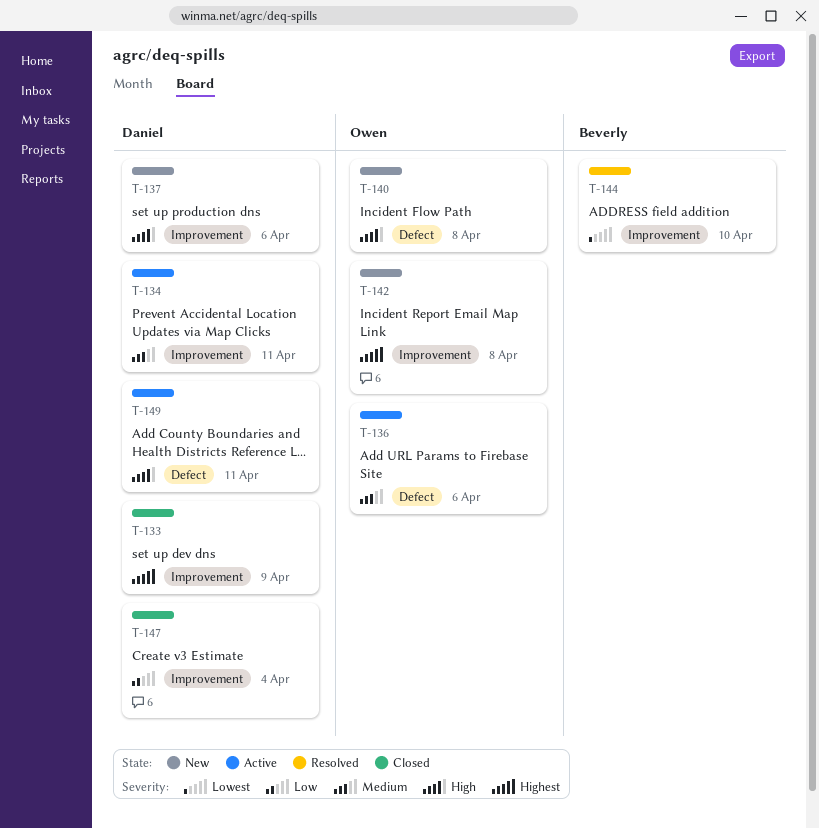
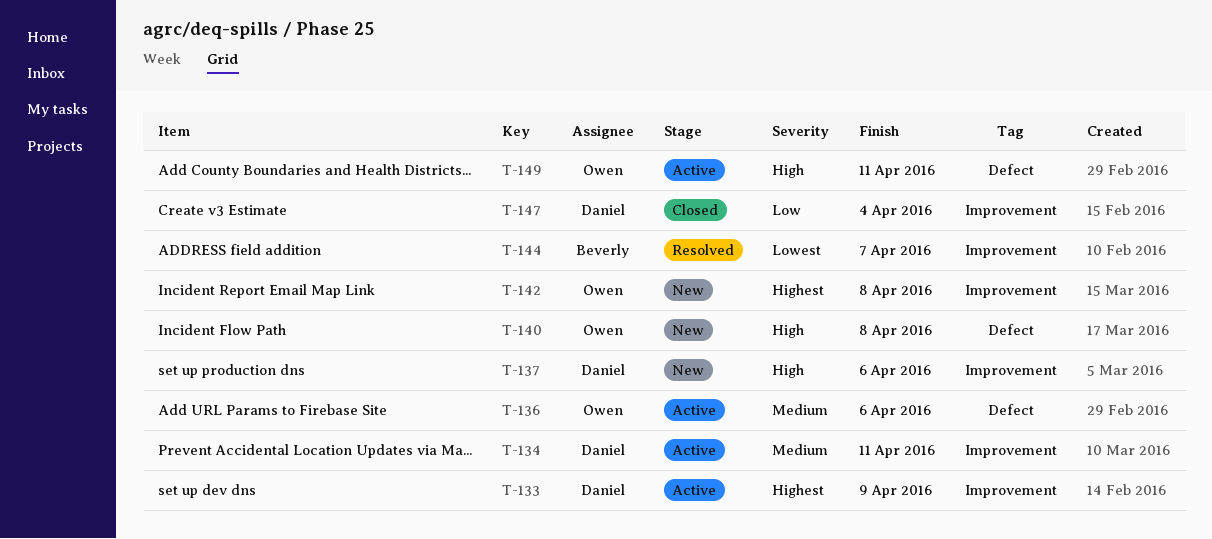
T-133, status: Closed -> Active
T-144, due: Apr 10 -> Apr 7
T-149, owner: Daniel -> Owen

